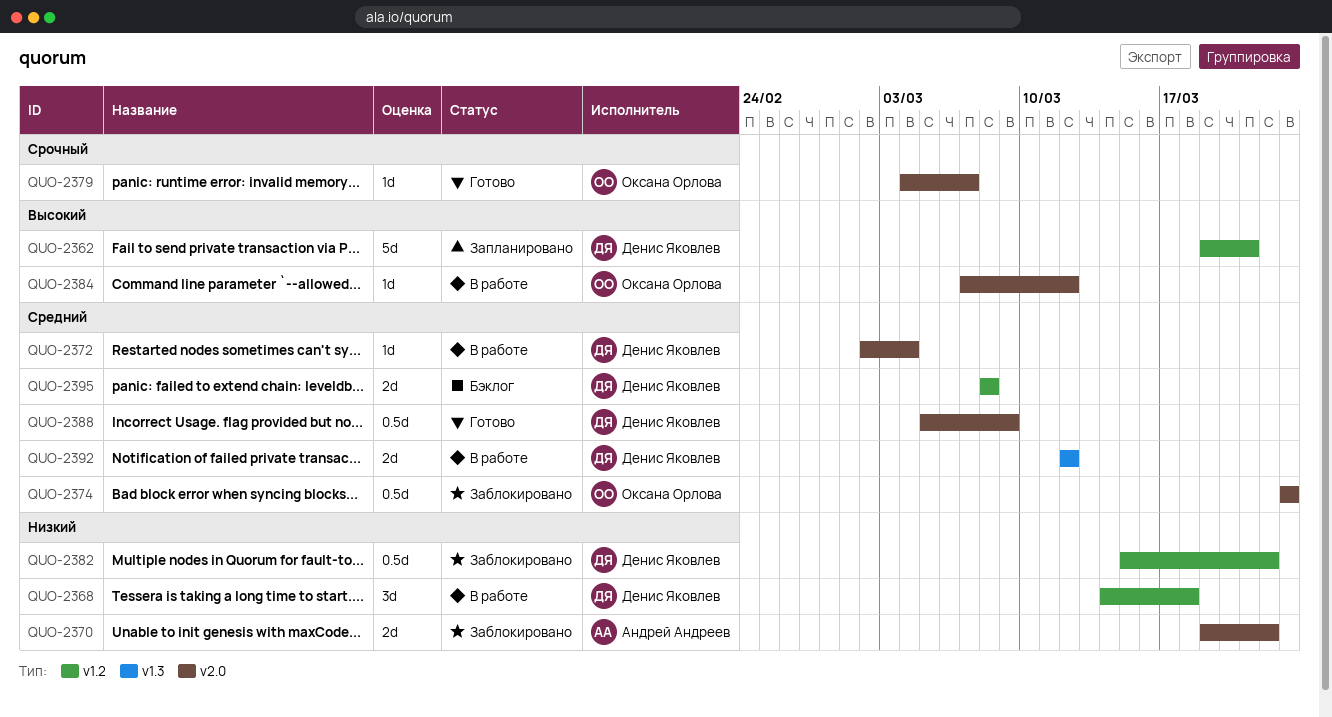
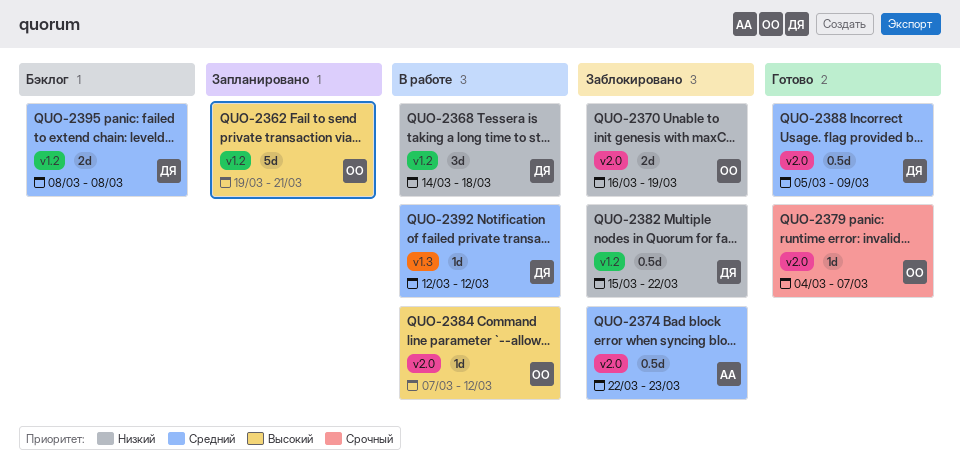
QUO-2362, owner: Денис Яковлев -> Оксана Орлова
QUO-2370, owner: Андрей Андреев -> Оксана Орлова
QUO-2370, start: Mar 19 -> Mar 16
QUO-2370, due: Mar 22 -> Mar 19
QUO-2372: present -> none
QUO-2374, owner: Оксана Орлова -> Андрей Андреев
QUO-2374, start: Mar 23 -> Mar 22
QUO-2392, estimate: 2d -> 1d

